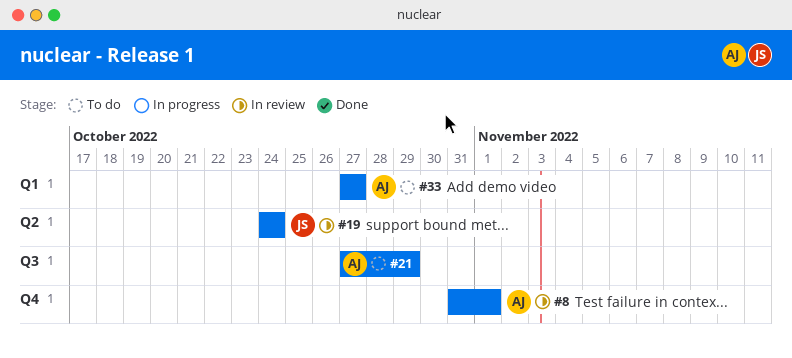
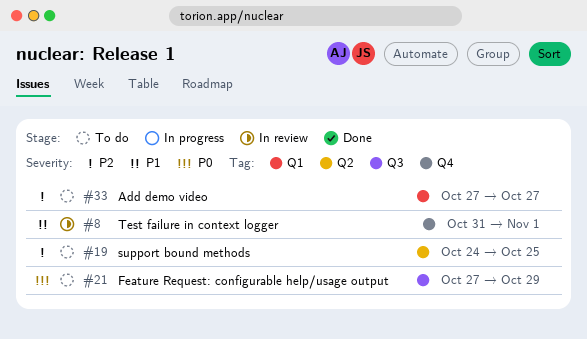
#19, status: In review -> To do
#19, due: Oct 24 -> Oct 25

